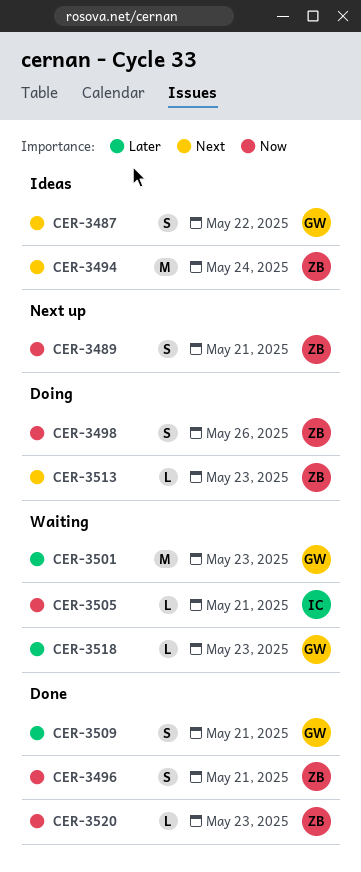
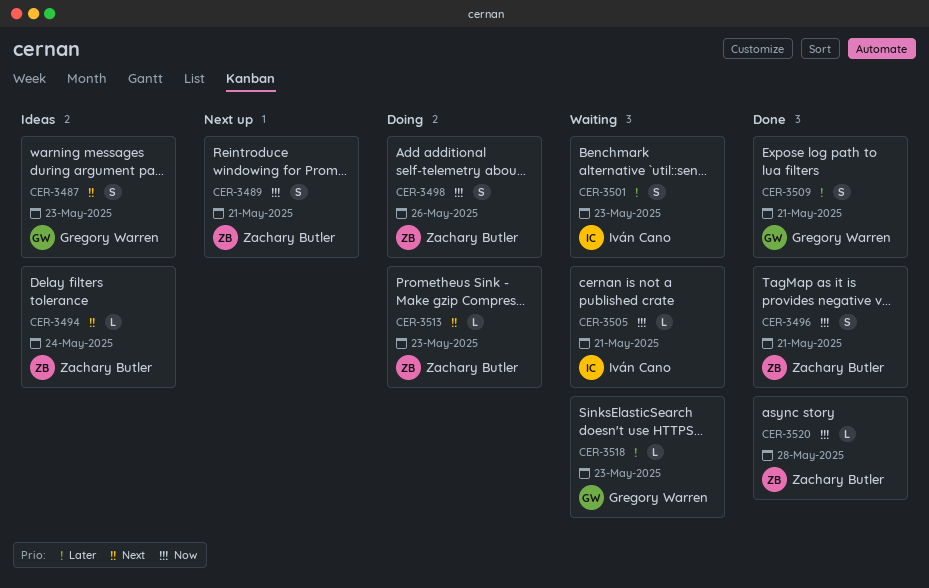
CER-3487, due: May 22 -> May 23
CER-3494, estimate: M -> L
CER-3501, owner: Gregory Warren -> Iván Cano
CER-3501, estimate: M -> S
CER-3520, due: May 23 -> May 28

